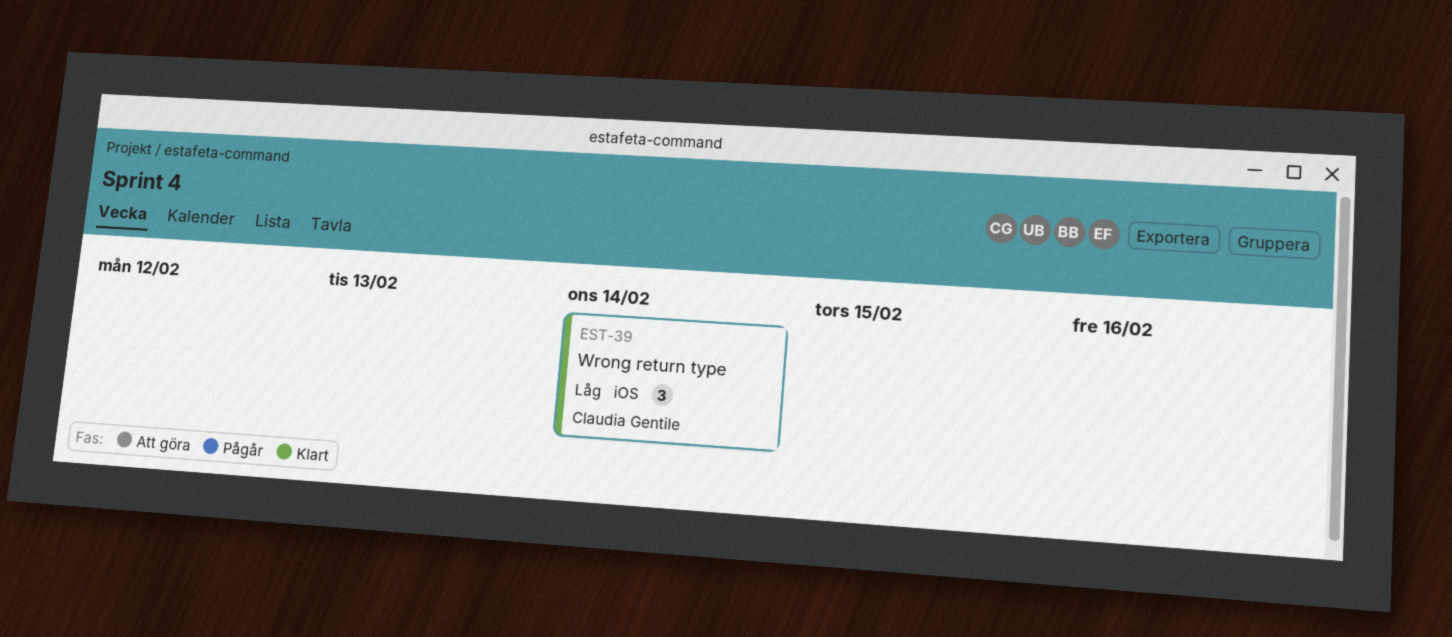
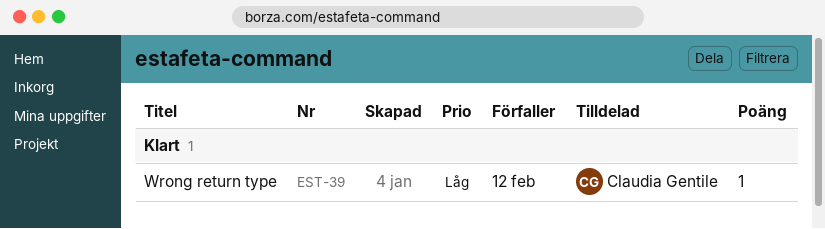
EST-39, estimate: 3 -> 1
EST-39, due: Feb 14 -> Feb 12

